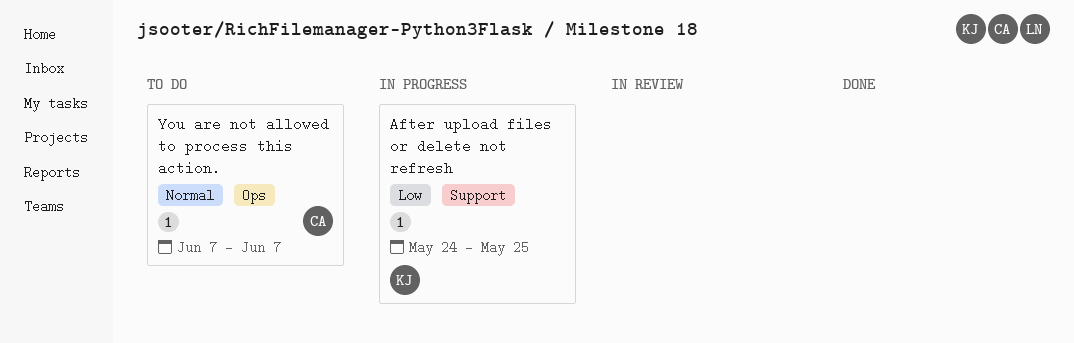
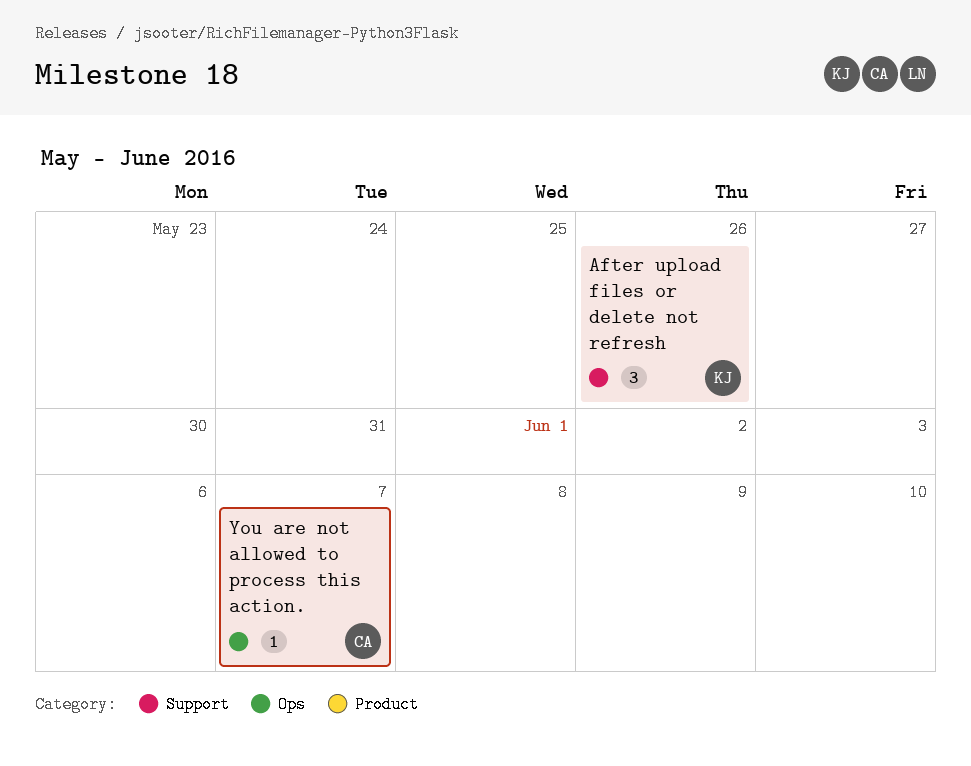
After upload files or delete not refresh, estimate: 1 -> 3
After upload files or delete not refresh, due: May 25 -> May 26

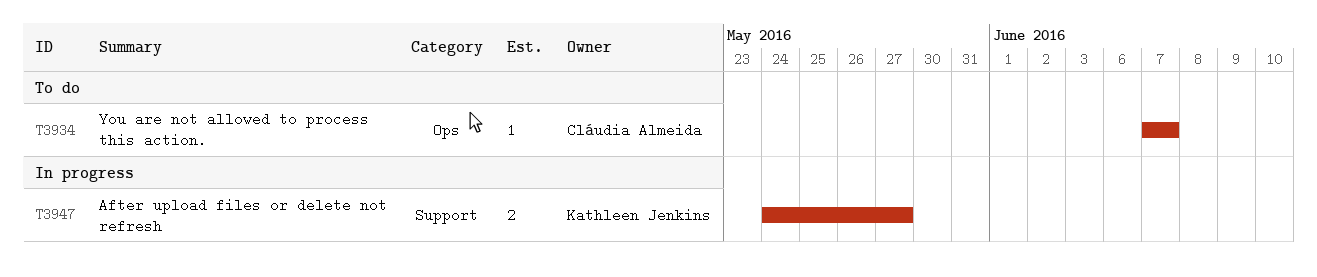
After upload files or delete not refresh, estimate: 3 -> 2
After upload files or delete not refresh, due: May 26 -> May 27

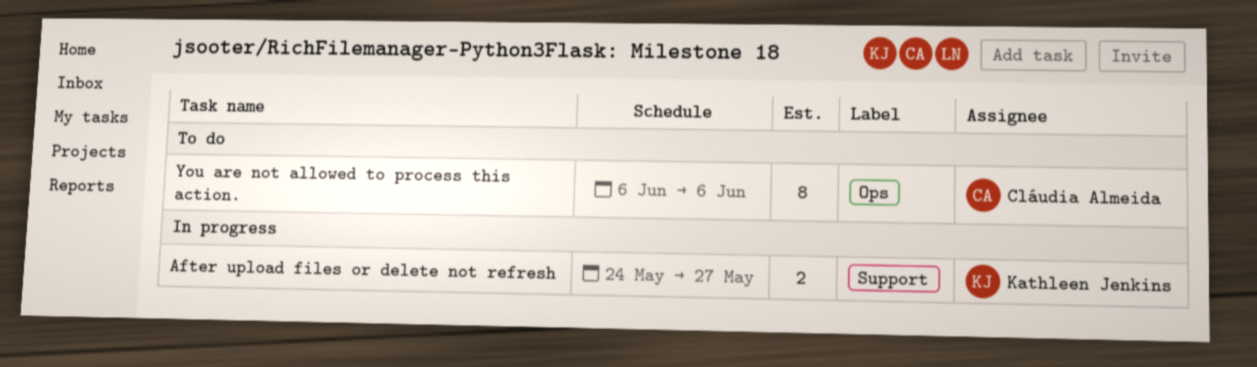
You are not allowed to process this action., estimate: 1 -> 8
You are not allowed to process this action., start: Jun 7 -> Jun 6
You are not allowed to process this action., due: Jun 7 -> Jun 6

